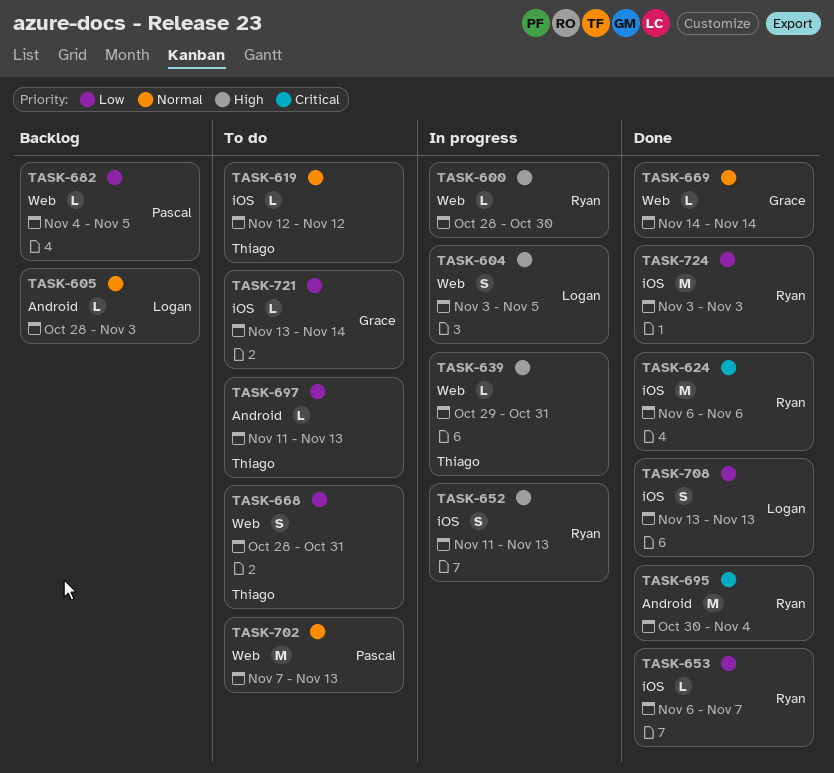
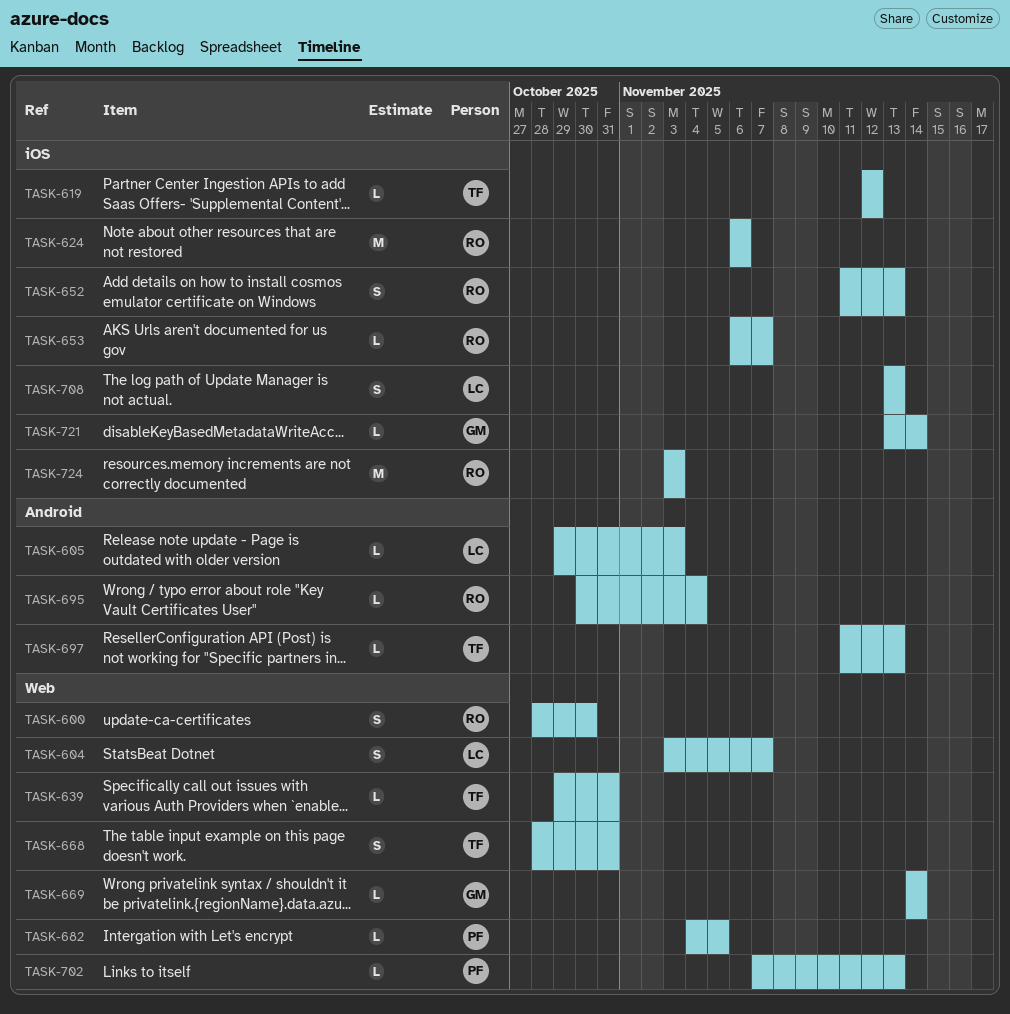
TASK-600, estimate: L -> S
TASK-604, due: Nov 5 -> Nov 7
TASK-605, start: Oct 28 -> Oct 29
TASK-695, estimate: M -> L
TASK-702, estimate: M -> L

